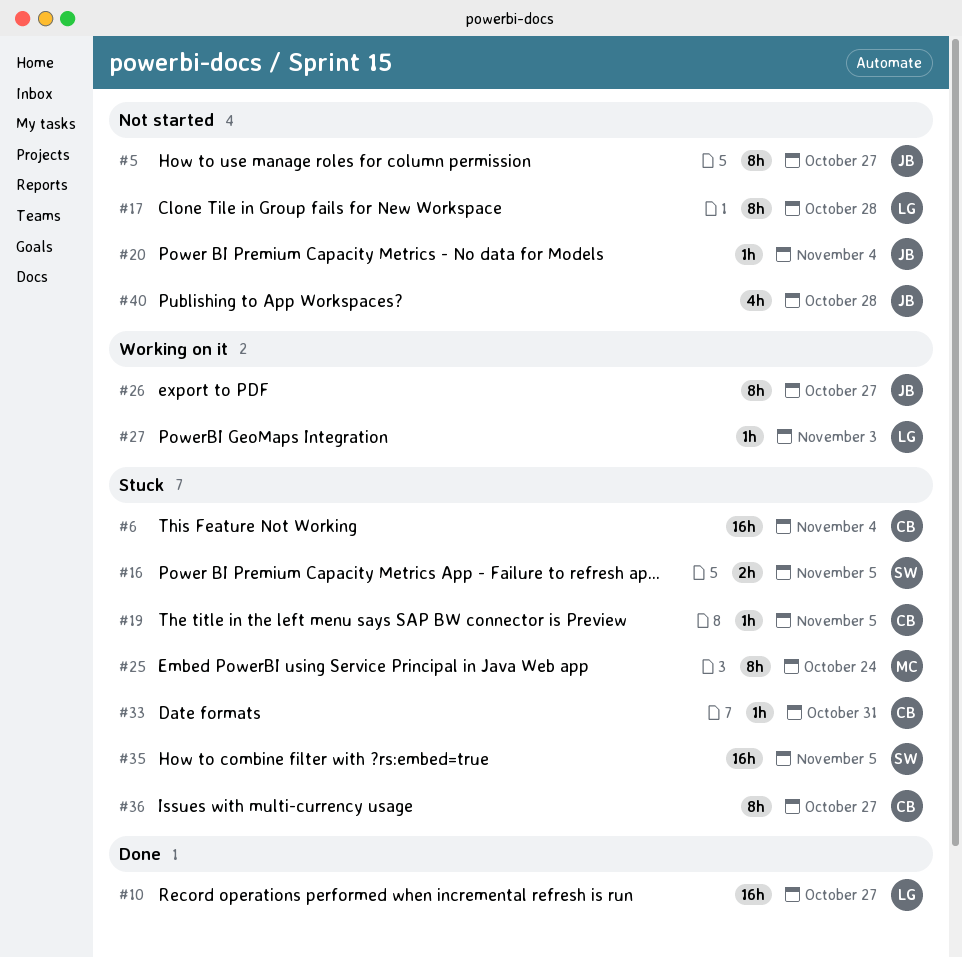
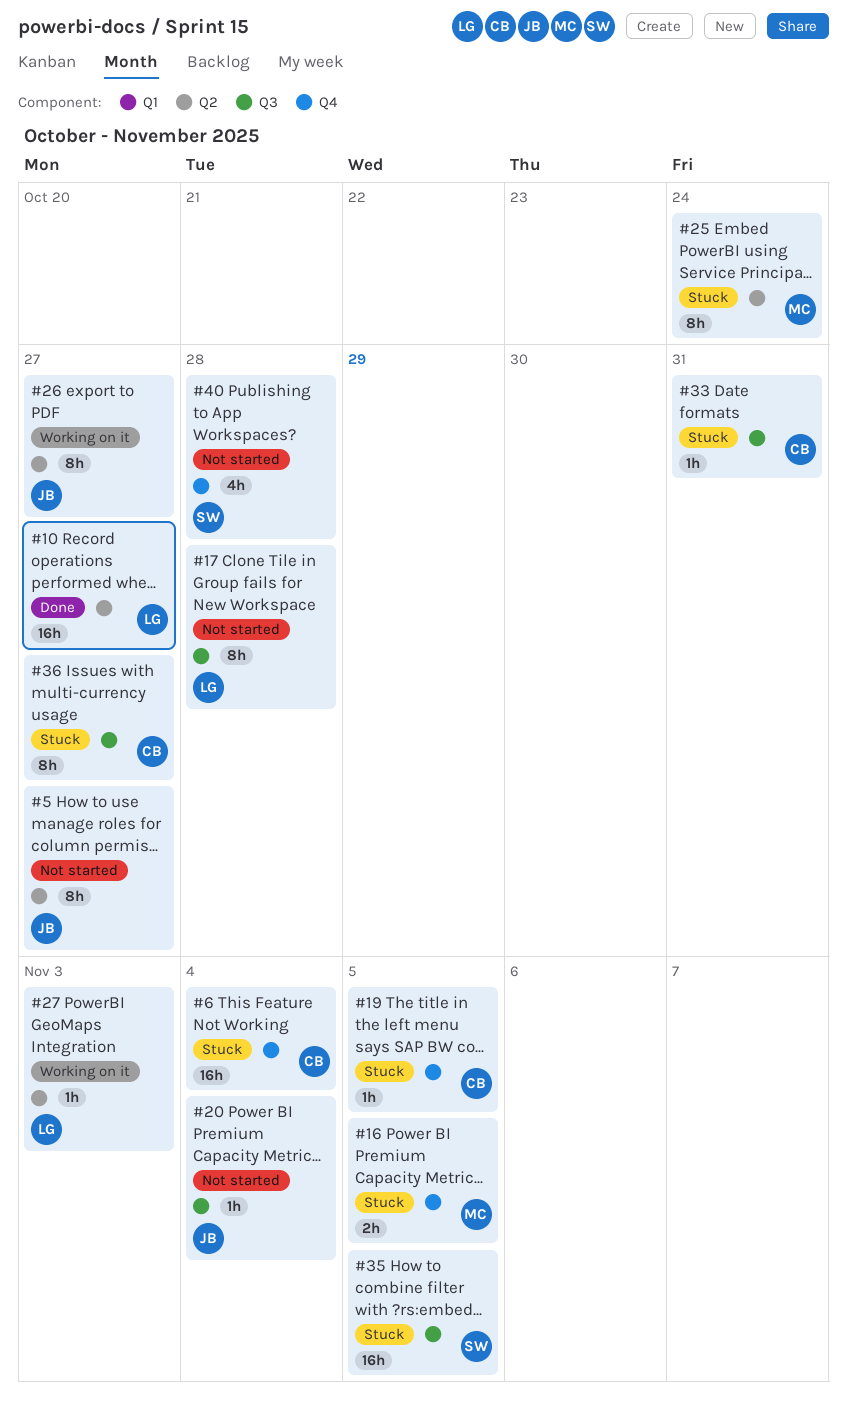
#16, owner: SW -> MC
#40, owner: JB -> SW

